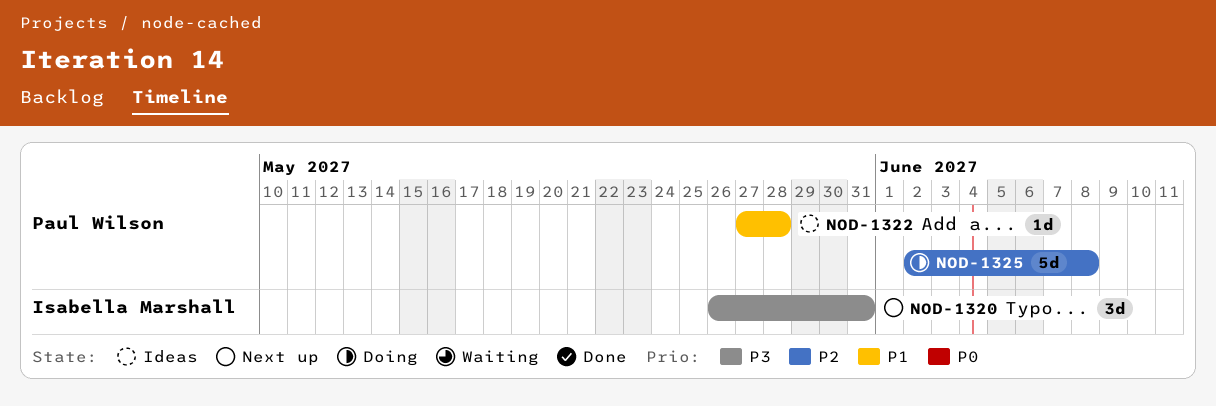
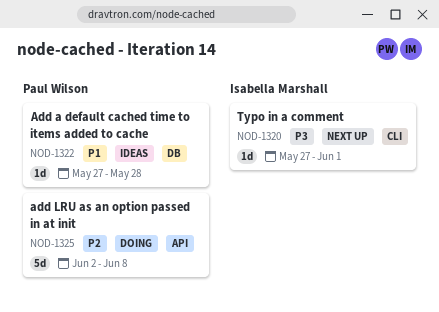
NOD-1320, estimate: 3d -> 1d
NOD-1320, start: May 26 -> May 27
NOD-1320, due: May 31 -> Jun 1

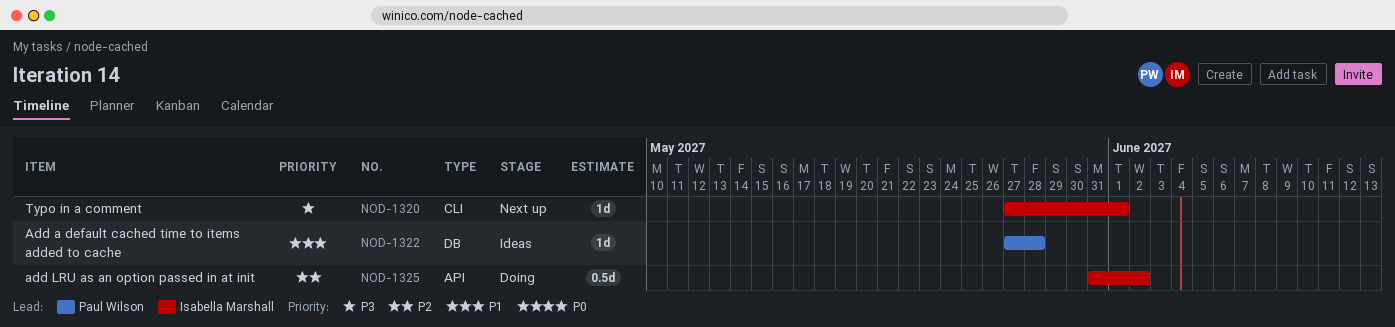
NOD-1325, owner: Paul Wilson -> Isabella Marshall
NOD-1325, estimate: 5d -> 0.5d
NOD-1325, start: Jun 2 -> May 31
NOD-1325, due: Jun 8 -> Jun 2

